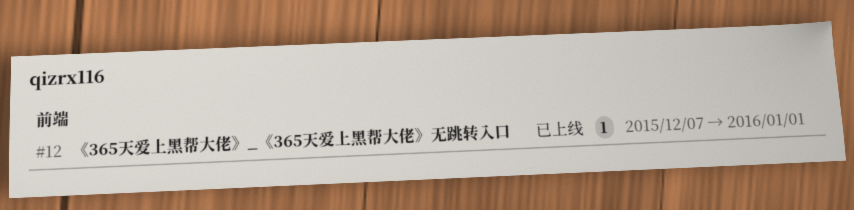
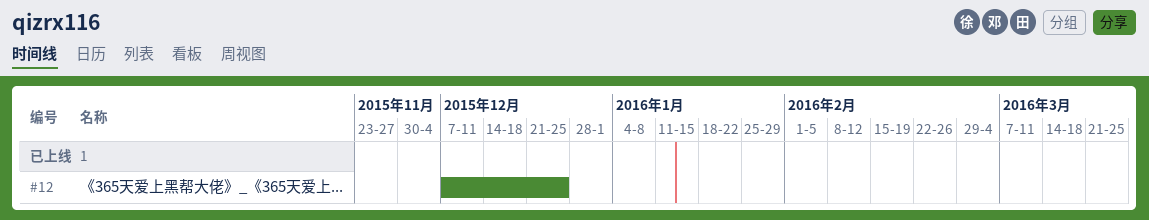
#12, due: Jan 1 -> Dec 25

